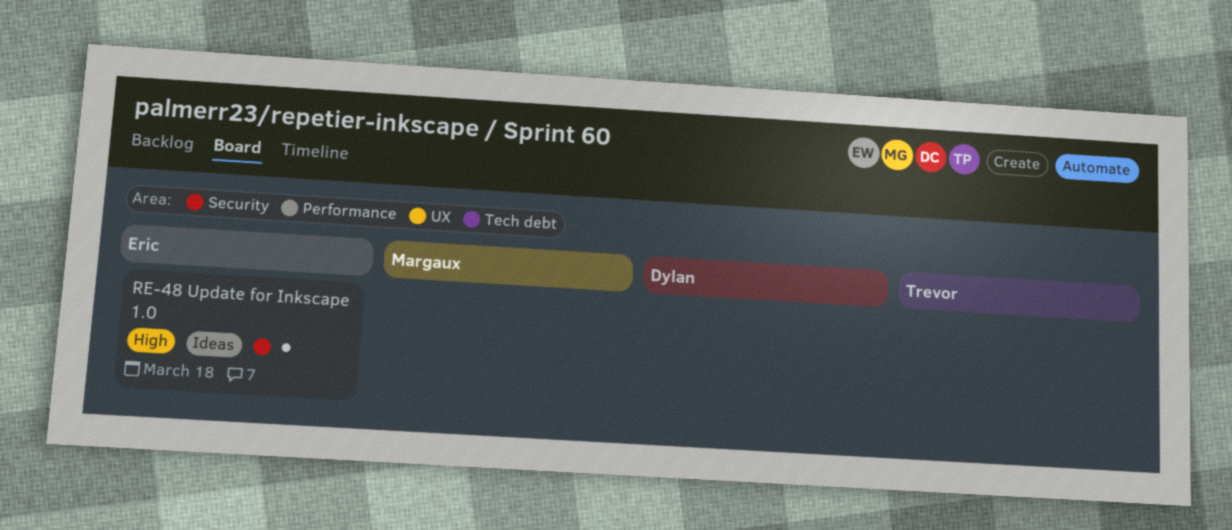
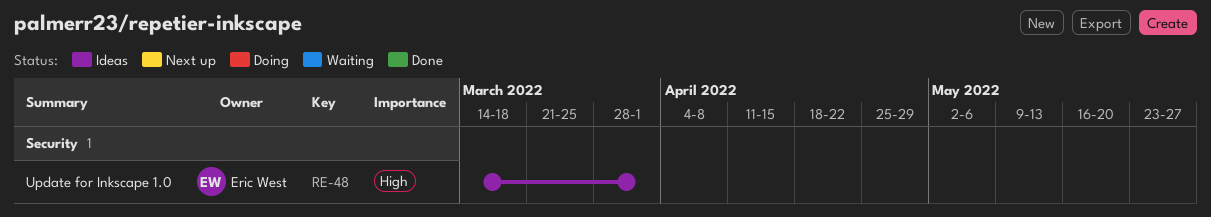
RE-48, due: Mar 18 -> Apr 1

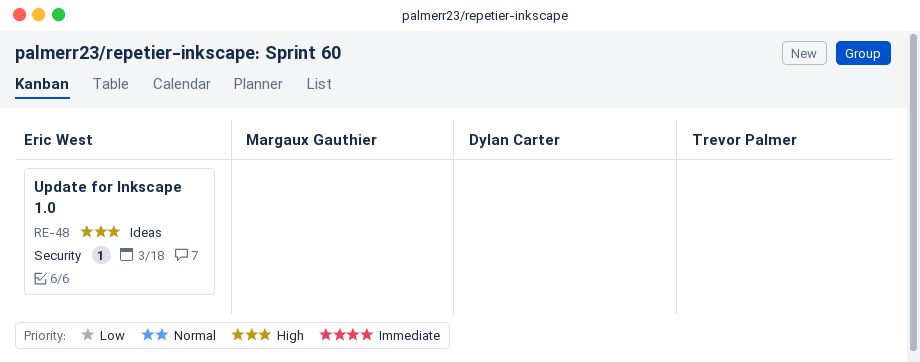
RE-48, due: Apr 1 -> Mar 18

